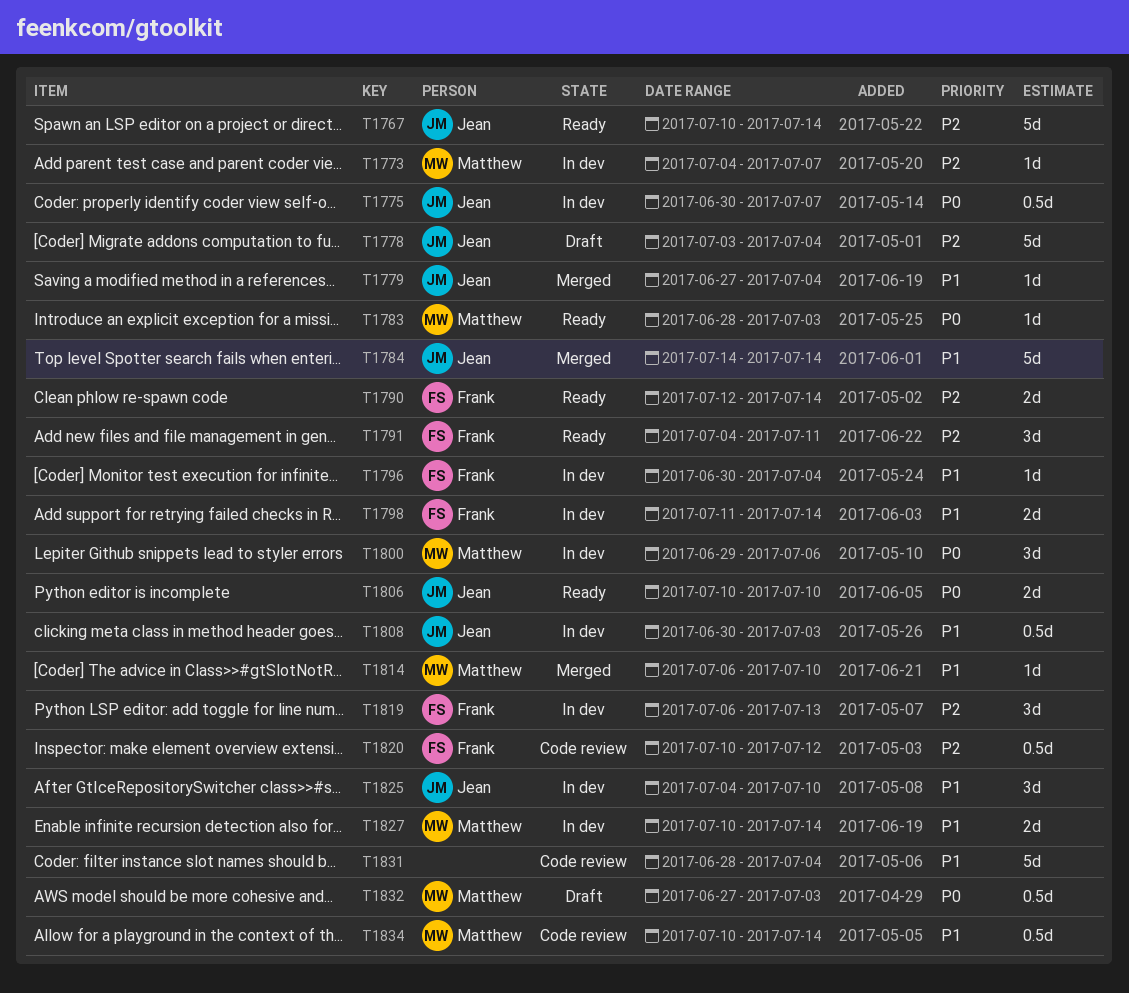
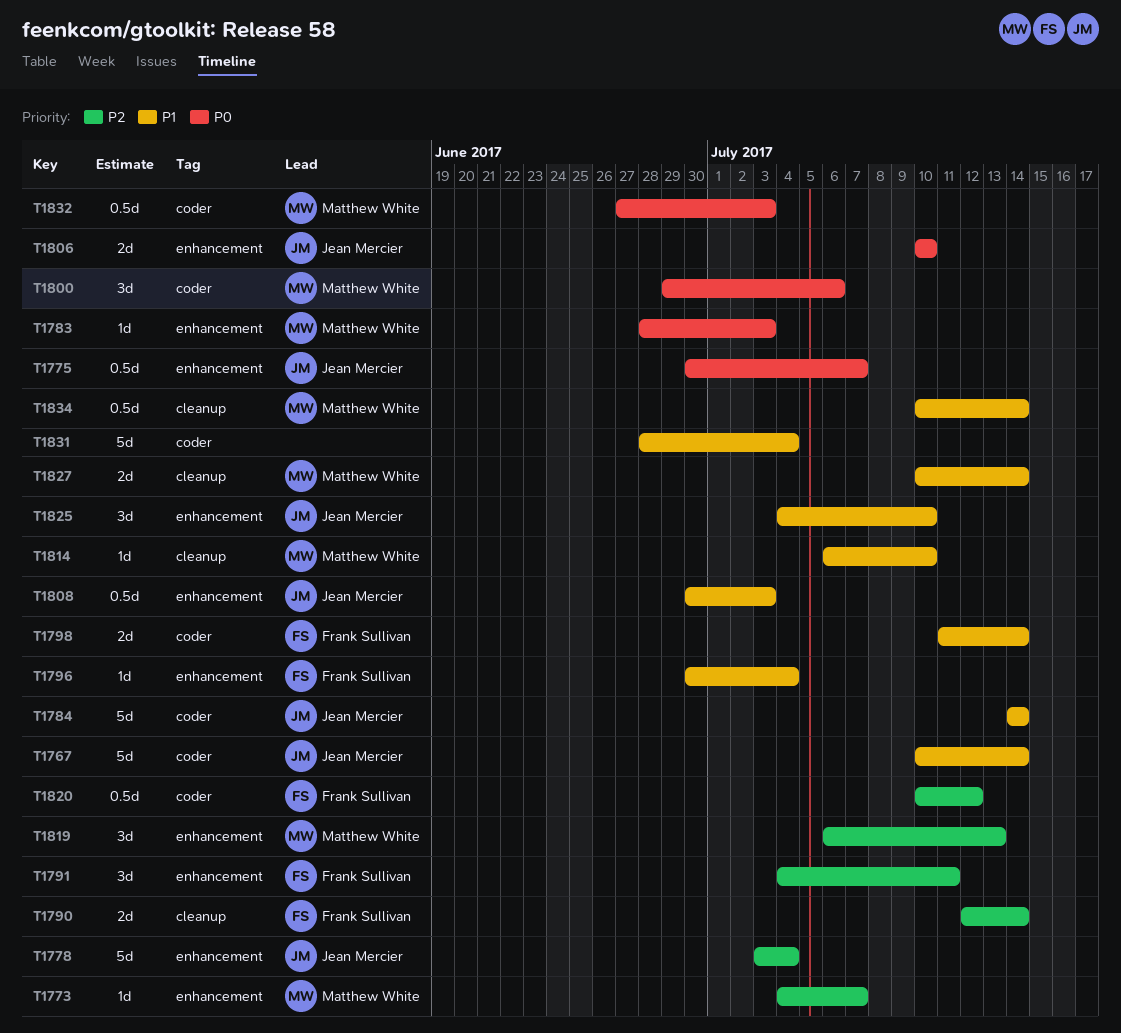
T1767, priority: P2 -> P1
T1779: present -> none
T1819, owner: Frank Sullivan -> Matthew White

